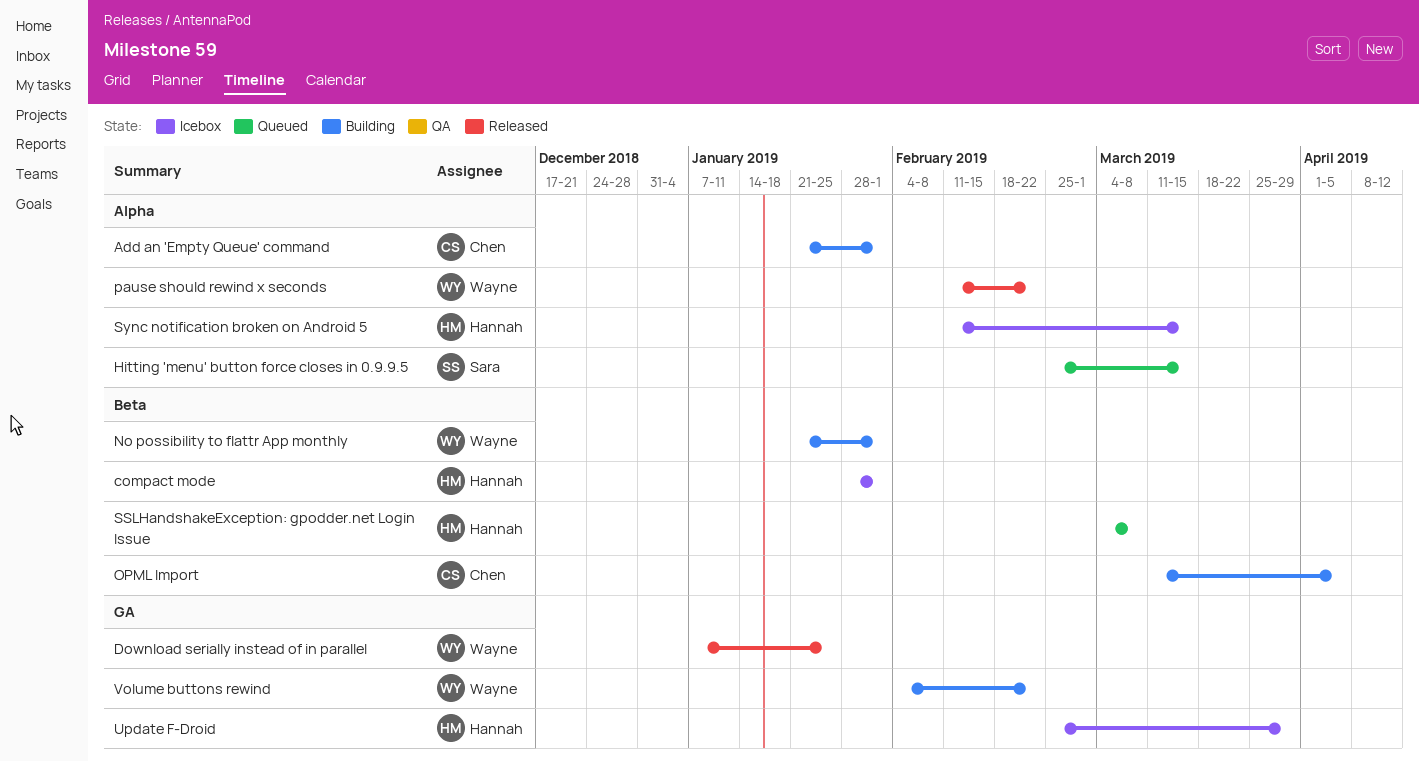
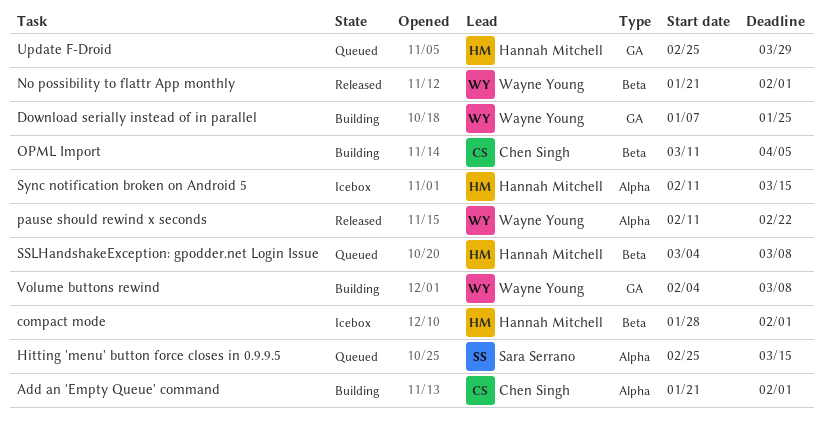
Download serially instead of in parallel, status: Released -> Building
No possibility to flattr App monthly, status: Building -> Released
Update F-Droid, status: Icebox -> Queued
Volume buttons rewind, due: Feb 22 -> Mar 8

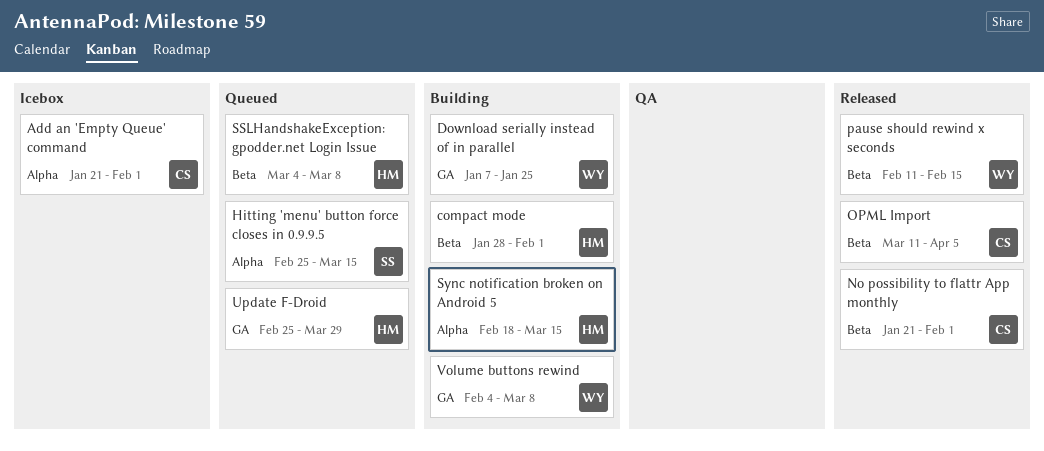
Add an 'Empty Queue' command, status: Building -> Icebox
compact mode, status: Icebox -> Building
No possibility to flattr App monthly, owner: Wayne Young -> Chen Singh
OPML Import, status: Building -> Released
pause should rewind x seconds, label: Alpha -> Beta
pause should rewind x seconds, due: Feb 22 -> Feb 15
Sync notification broken on Android 5, status: Icebox -> Building
Sync notification broken on Android 5, start: Feb 11 -> Feb 18

